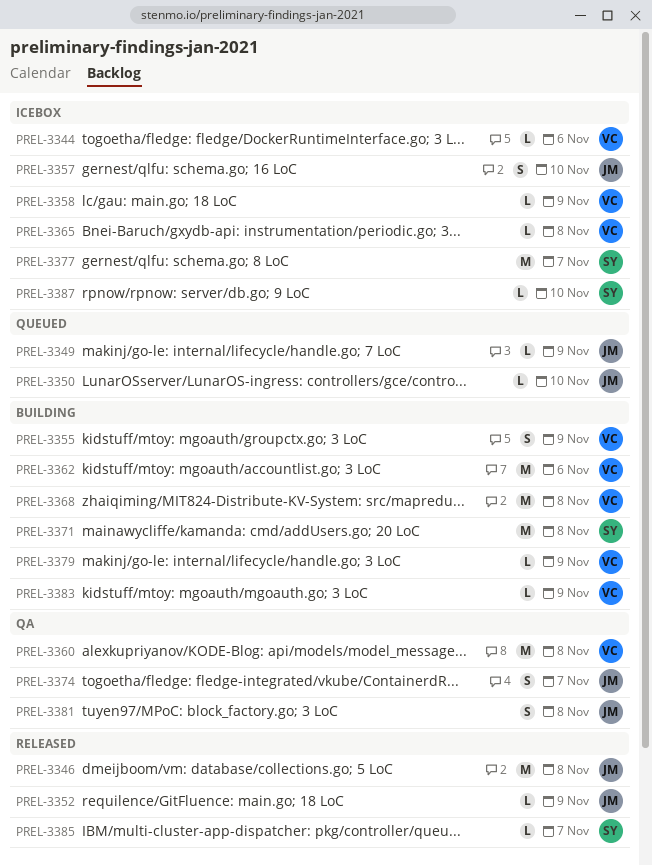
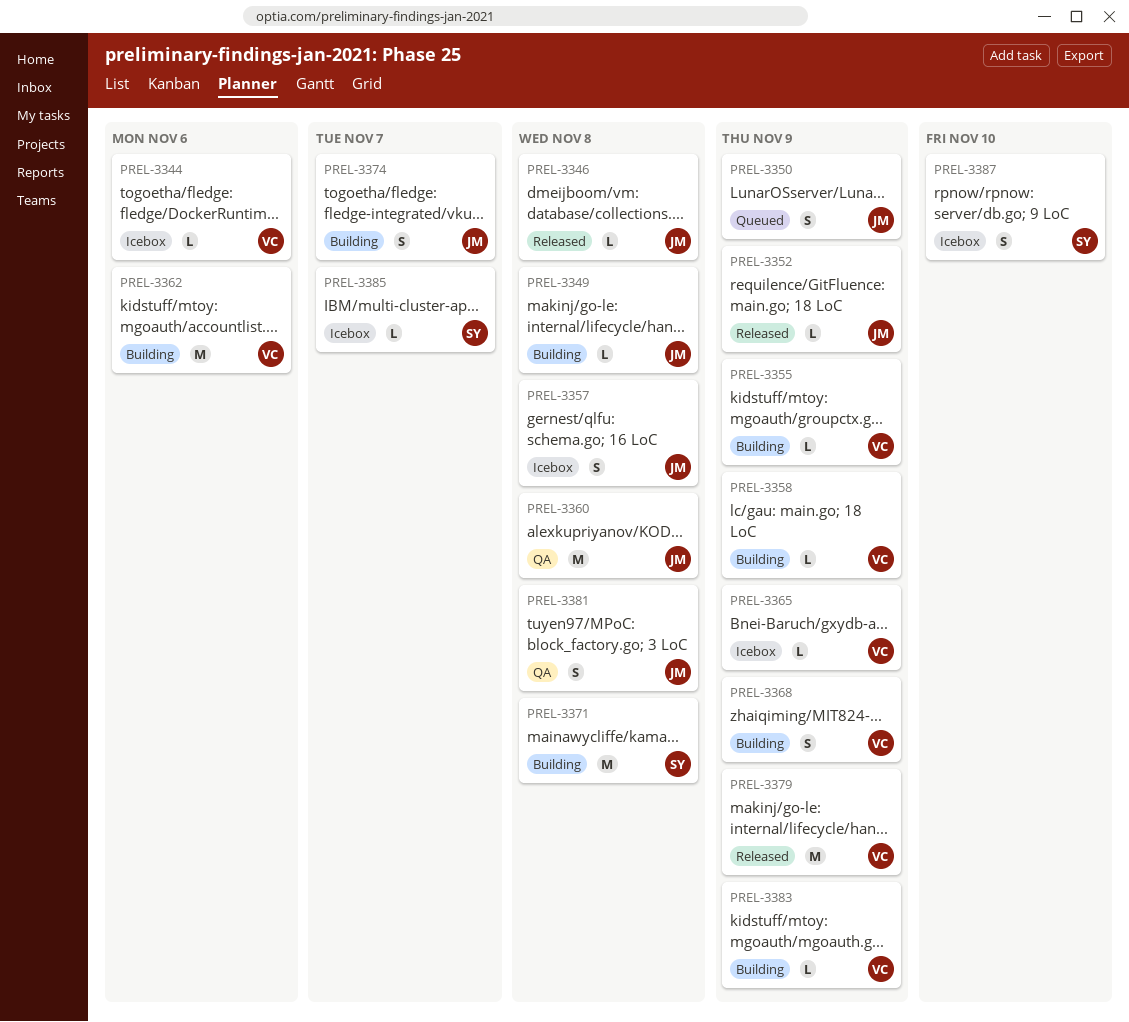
PREL-3346, estimate: M -> L
PREL-3349, status: Queued -> Building
PREL-3349, due: Nov 9 -> Nov 8
PREL-3350, estimate: L -> S
PREL-3350, due: Nov 10 -> Nov 9
PREL-3355, estimate: S -> L
PREL-3357, due: Nov 10 -> Nov 8
PREL-3358, status: Icebox -> Building
PREL-3360, owner: VC -> JM
PREL-3365, due: Nov 8 -> Nov 9
PREL-3368, estimate: M -> S
PREL-3368, due: Nov 8 -> Nov 9
PREL-3374, status: QA -> Building
PREL-3377: present -> none
PREL-3379, status: Building -> Released
PREL-3379, estimate: L -> M
PREL-3385, status: Released -> Icebox
PREL-3387, estimate: L -> S

